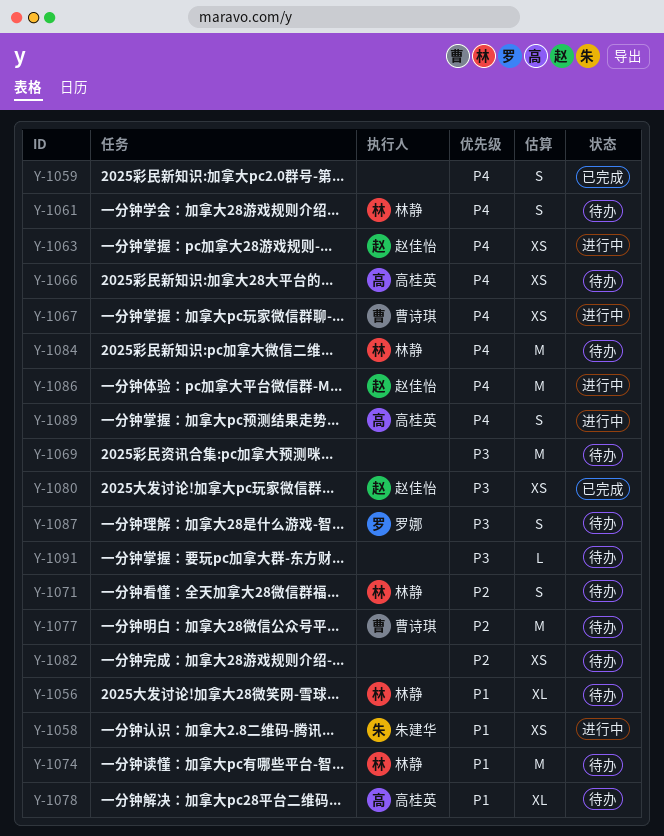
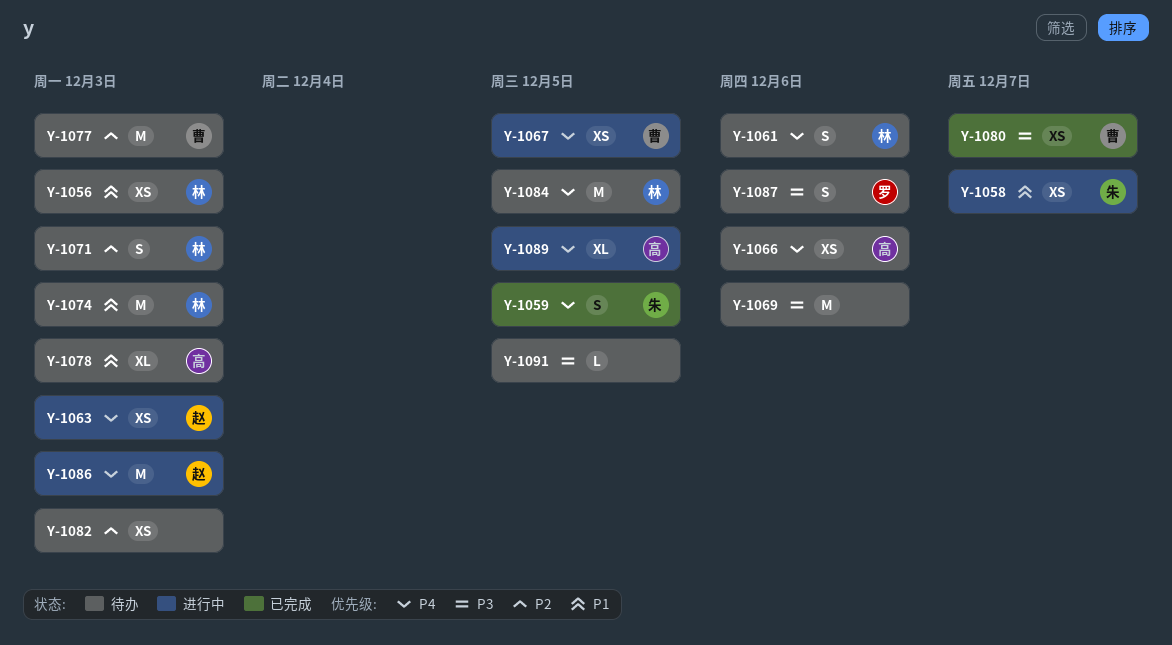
Y-1056, estimate: XL -> XS
Y-1059, owner: none -> 朱建华
Y-1080, owner: 赵佳怡 -> 曹诗琪
Y-1089, estimate: S -> XL

